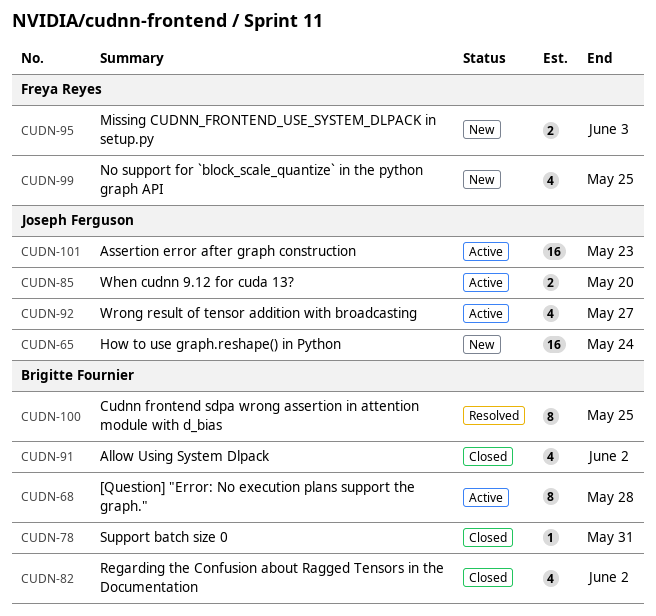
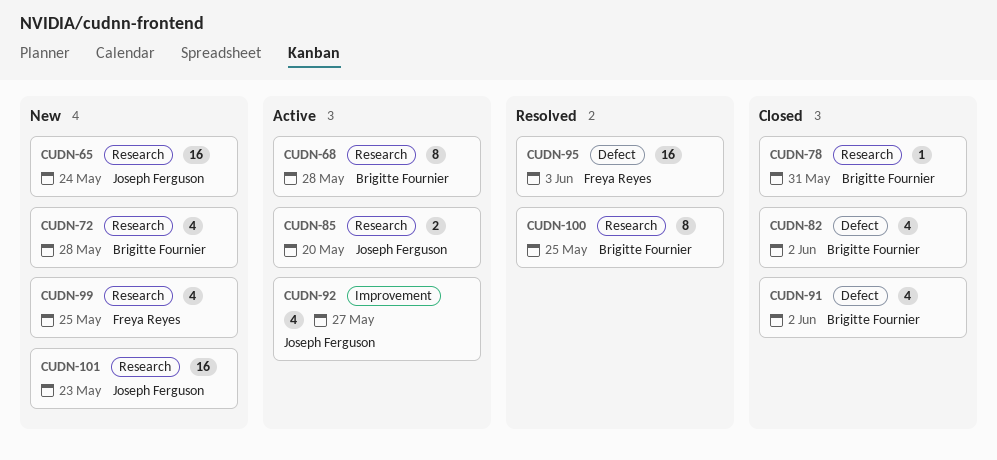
CUDN-72: none -> present
CUDN-95, status: New -> Resolved
CUDN-95, estimate: 2 -> 16
CUDN-101, status: Active -> New

